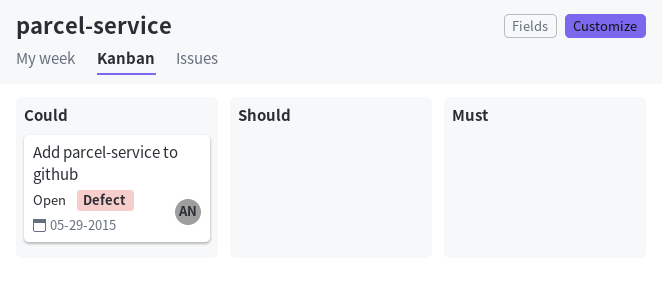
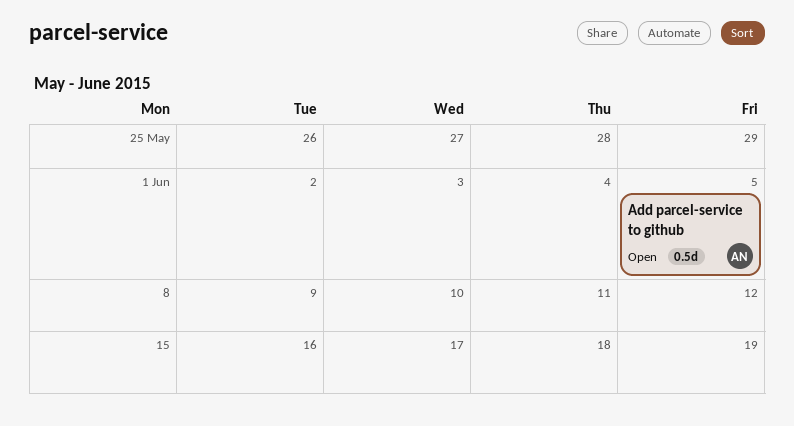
Add parcel-service to github, due: May 29 -> Jun 5

